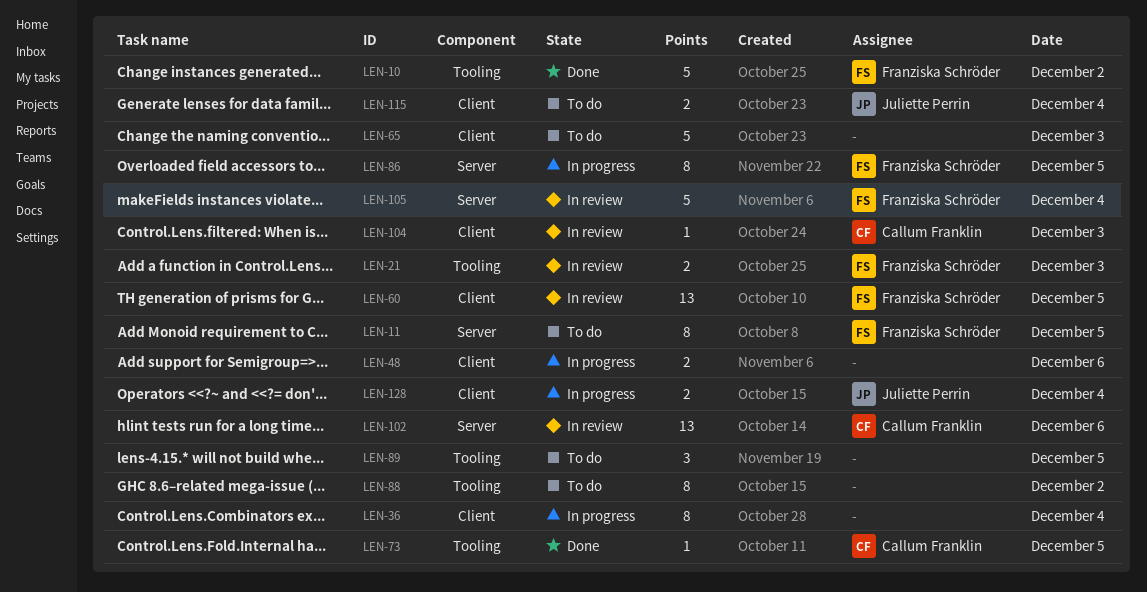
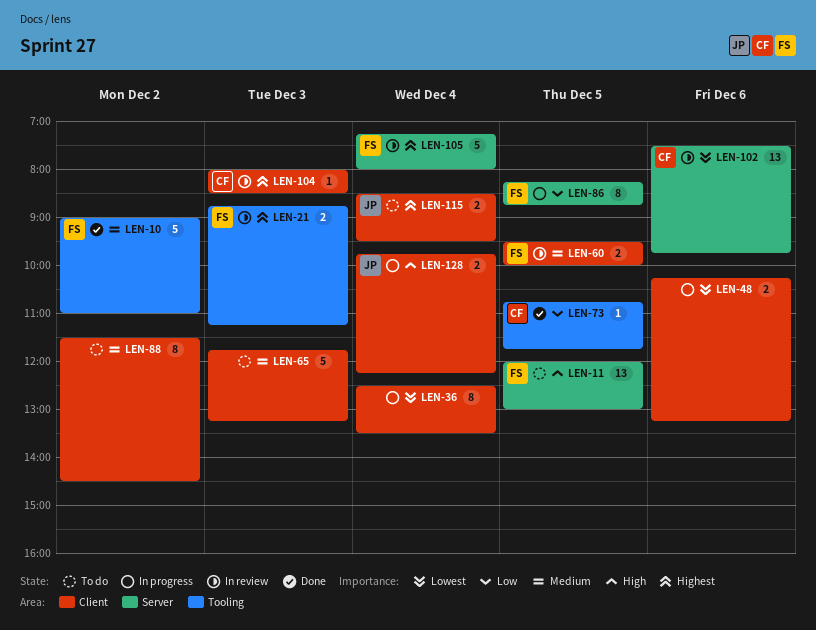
LEN-11, estimate: 8 -> 13
LEN-60, estimate: 13 -> 2
LEN-88, label: Tooling -> Client
LEN-89: present -> none

